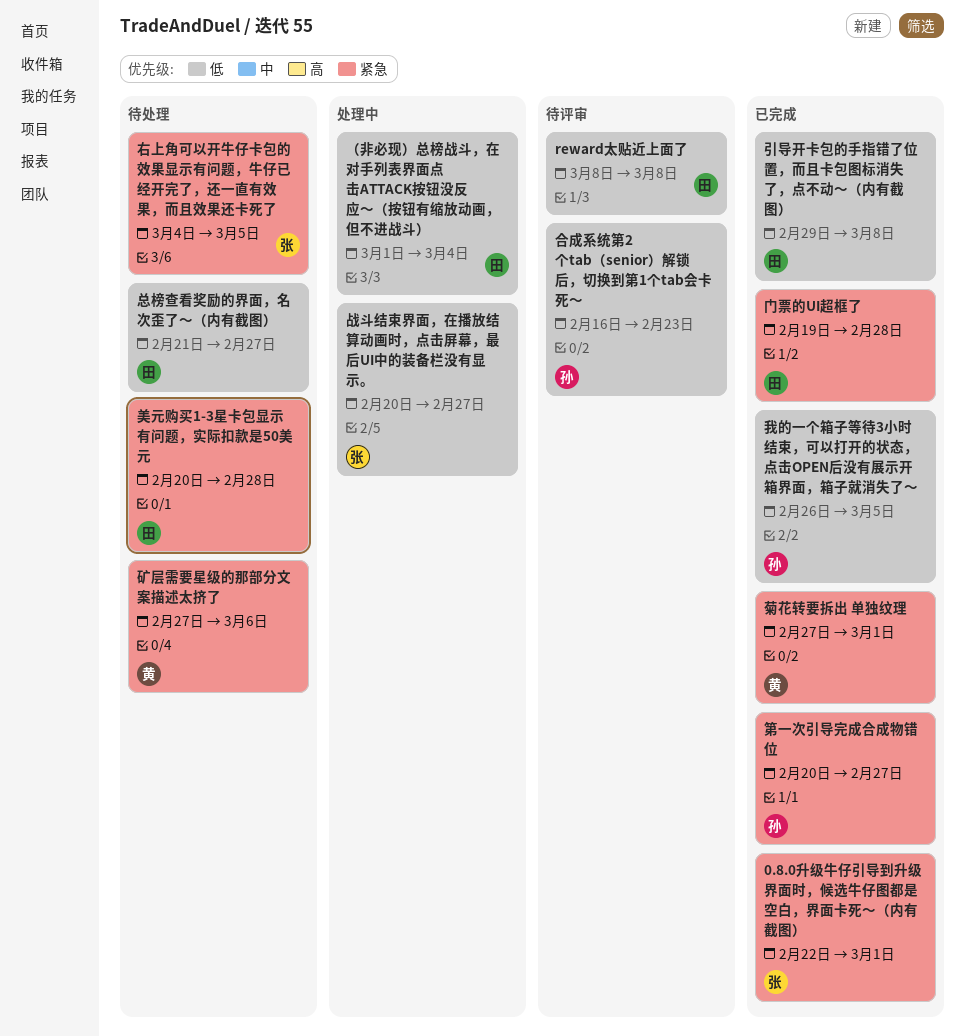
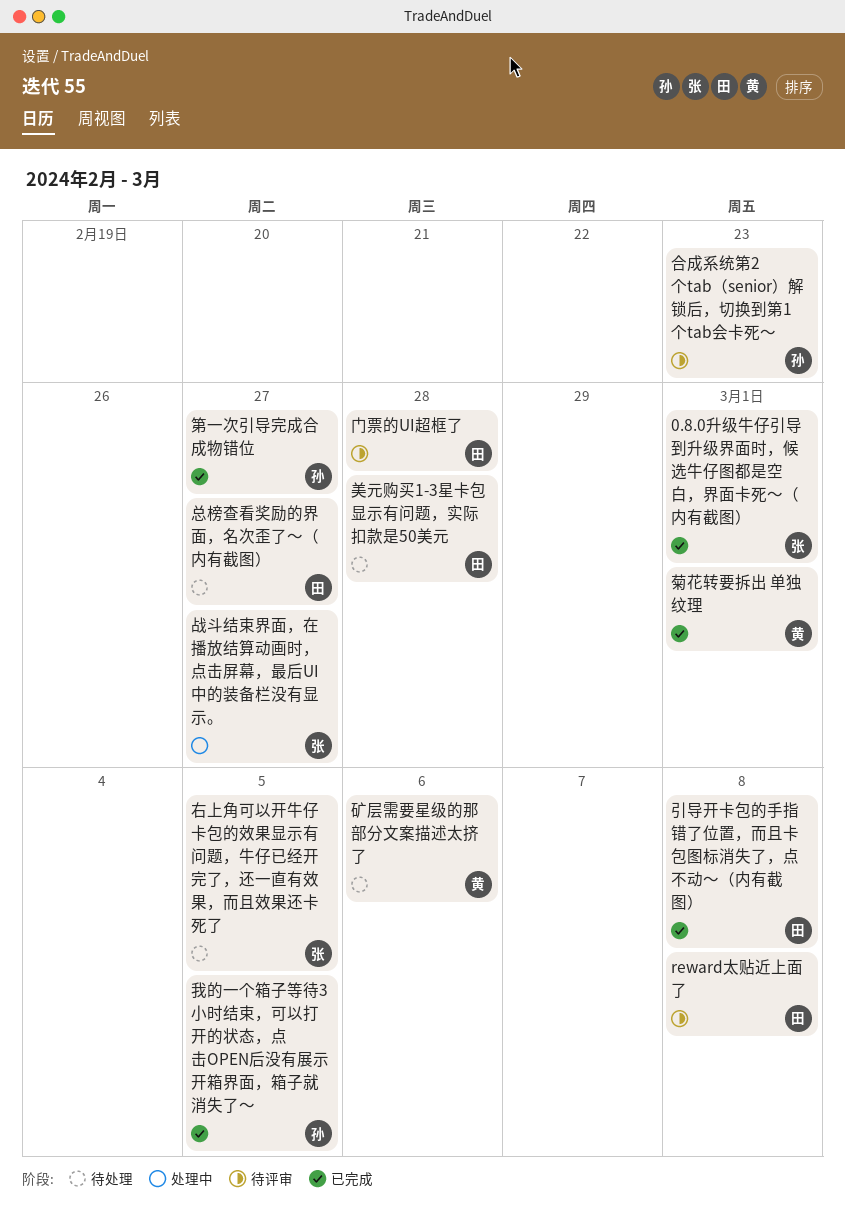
门票的UI超框了, status: 已完成 -> 待评审
（非必现）总榜战斗，在对手列表界面点击ATTACK按钮没反应～（按钮有缩放动画，但不进战斗）: present -> none

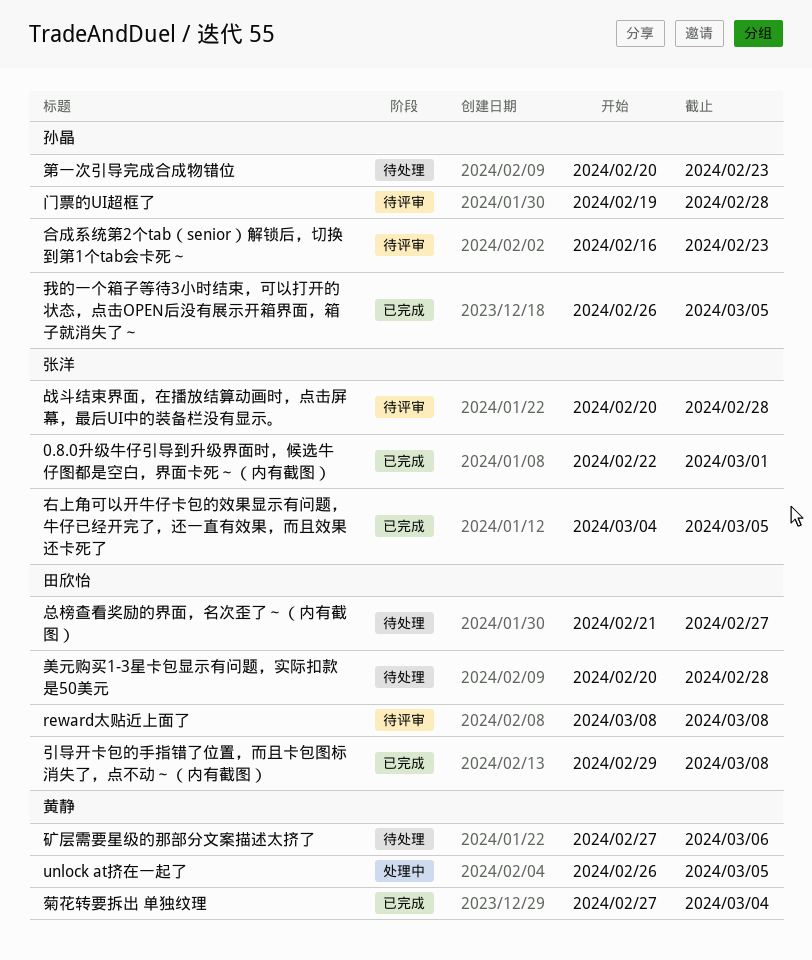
unlock at挤在一起了: none -> present
右上角可以开牛仔卡包的效果显示有问题，牛仔已经开完了，还一直有效果，而且效果还卡死了, status: 待处理 -> 已完成
战斗结束界面，在播放结算动画时，点击屏幕，最后UI中的装备栏没有显示。, status: 处理中 -> 待评审
战斗结束界面，在播放结算动画时，点击屏幕，最后UI中的装备栏没有显示。, due: Feb 27 -> Feb 28
第一次引导完成合成物错位, status: 已完成 -> 待处理
第一次引导完成合成物错位, due: Feb 27 -> Feb 23
菊花转要拆出 单独纹理, due: Mar 1 -> Mar 4
门票的UI超框了, owner: 田欣怡 -> 孙晶

